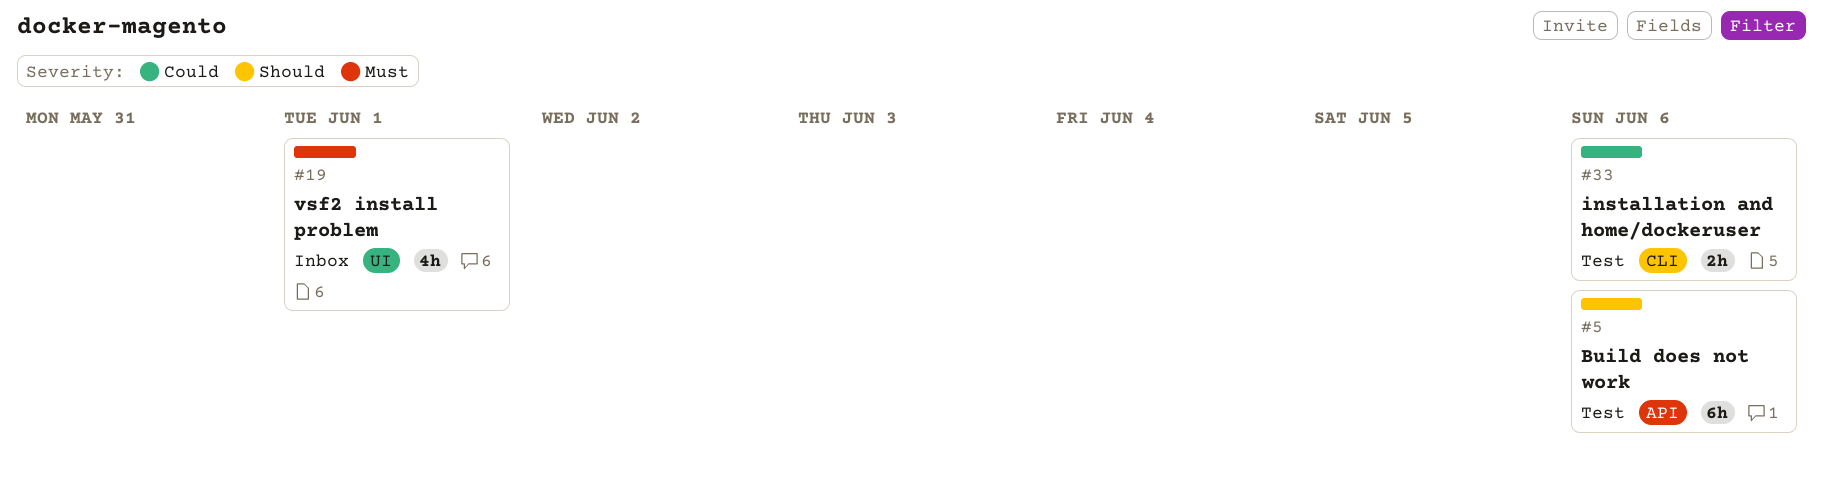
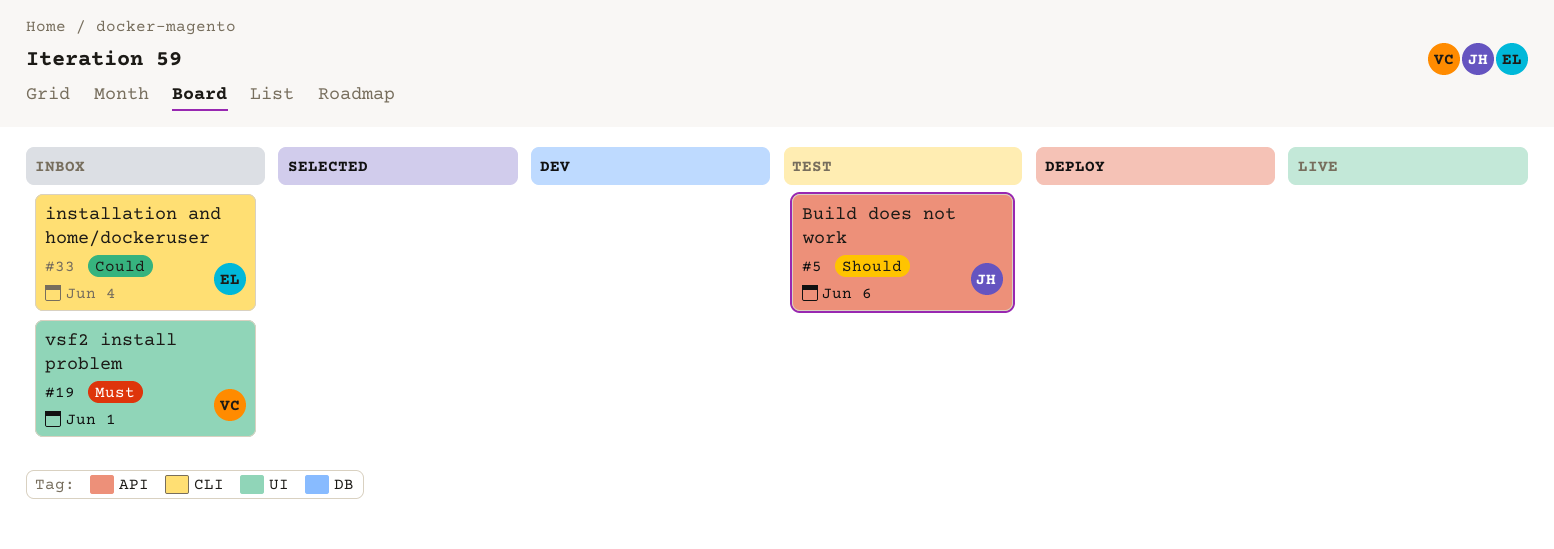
#33, status: Test -> Inbox
#33, due: Jun 6 -> Jun 4

